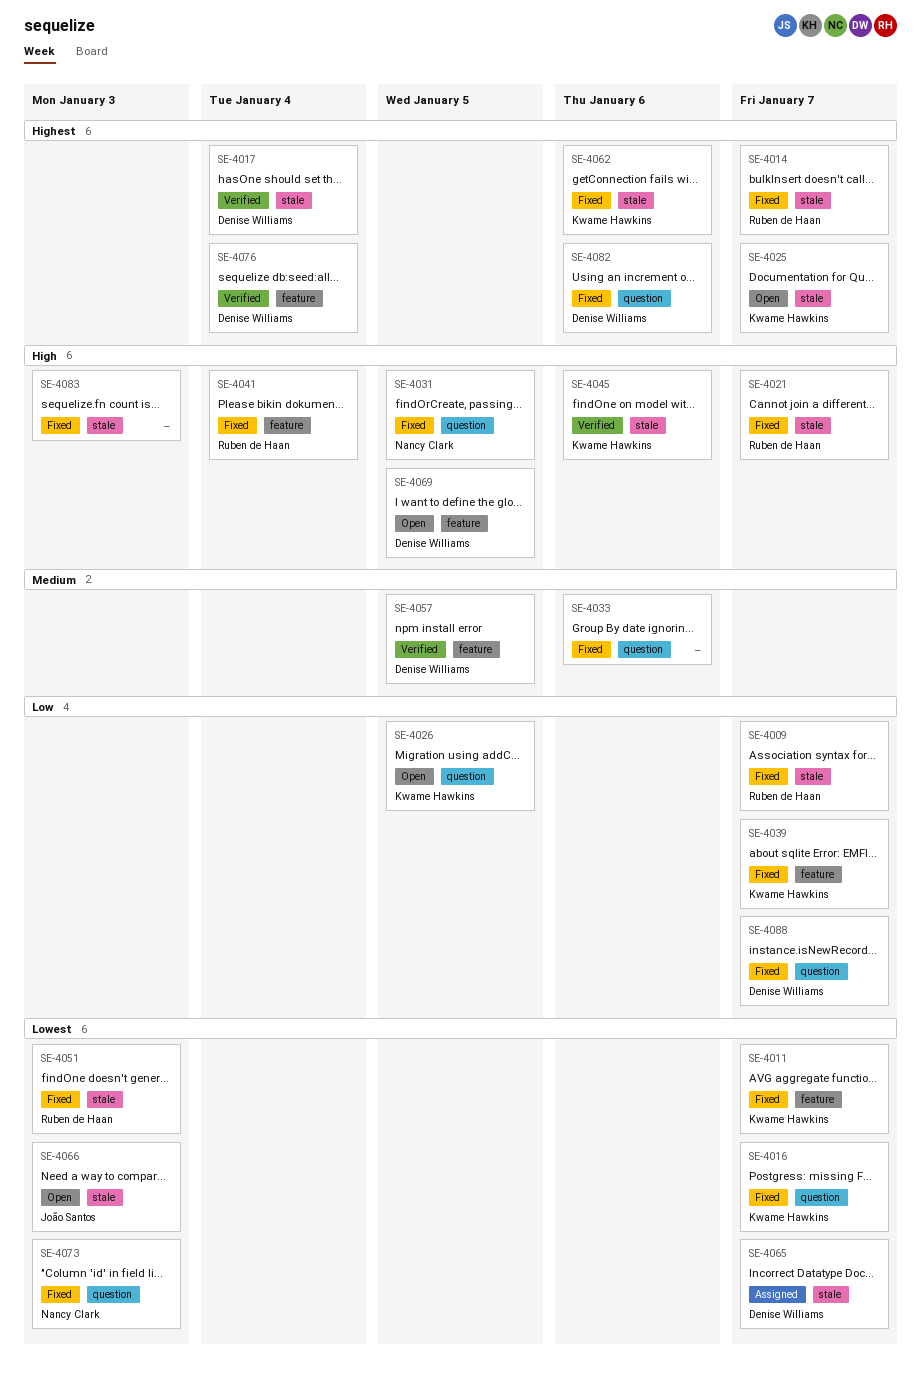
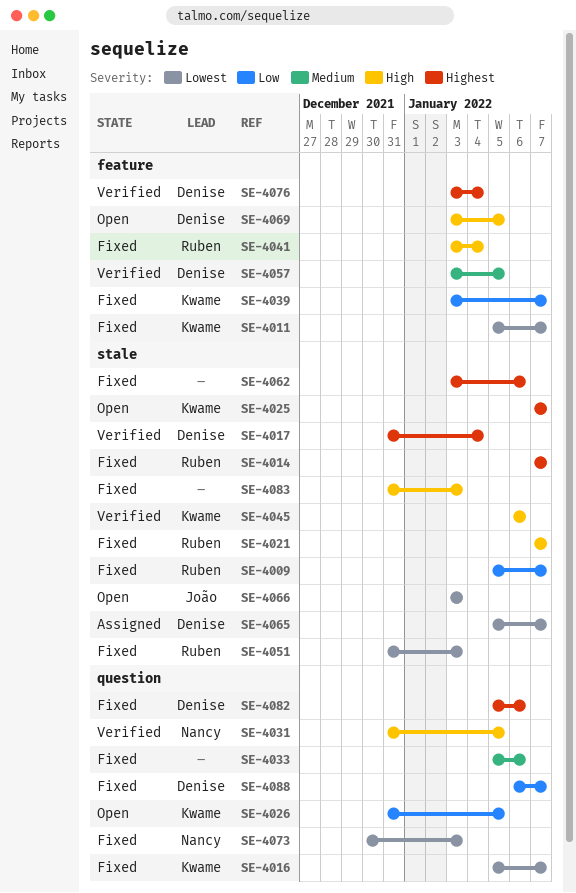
SE-4031, status: Fixed -> Verified
SE-4062, owner: Kwame Hawkins -> none

